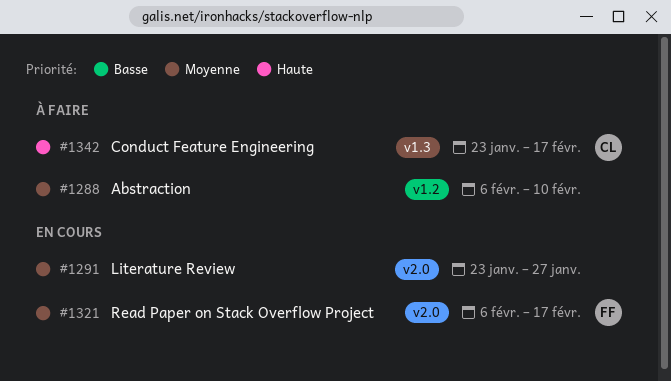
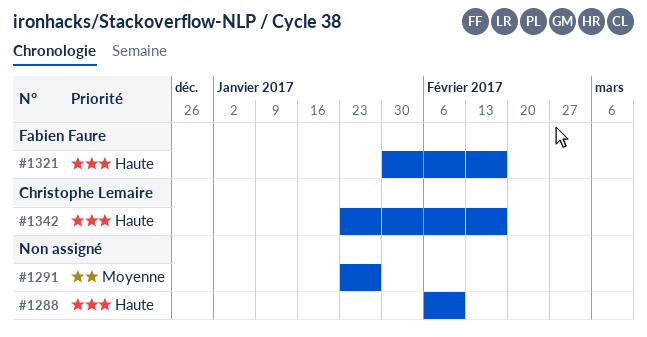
#1288, priority: Moyenne -> Haute
#1321, priority: Moyenne -> Haute
#1321, start: Feb 6 -> Jan 30

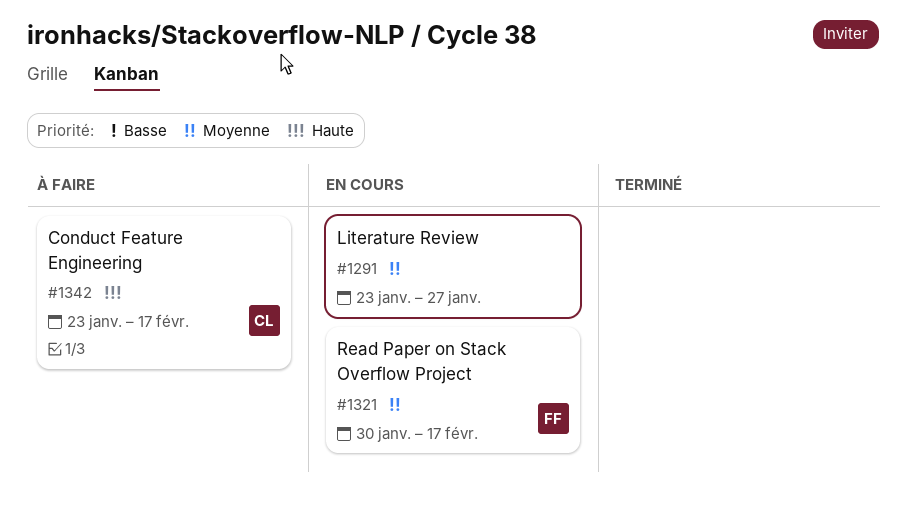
#1288: present -> none
#1321, priority: Haute -> Moyenne

